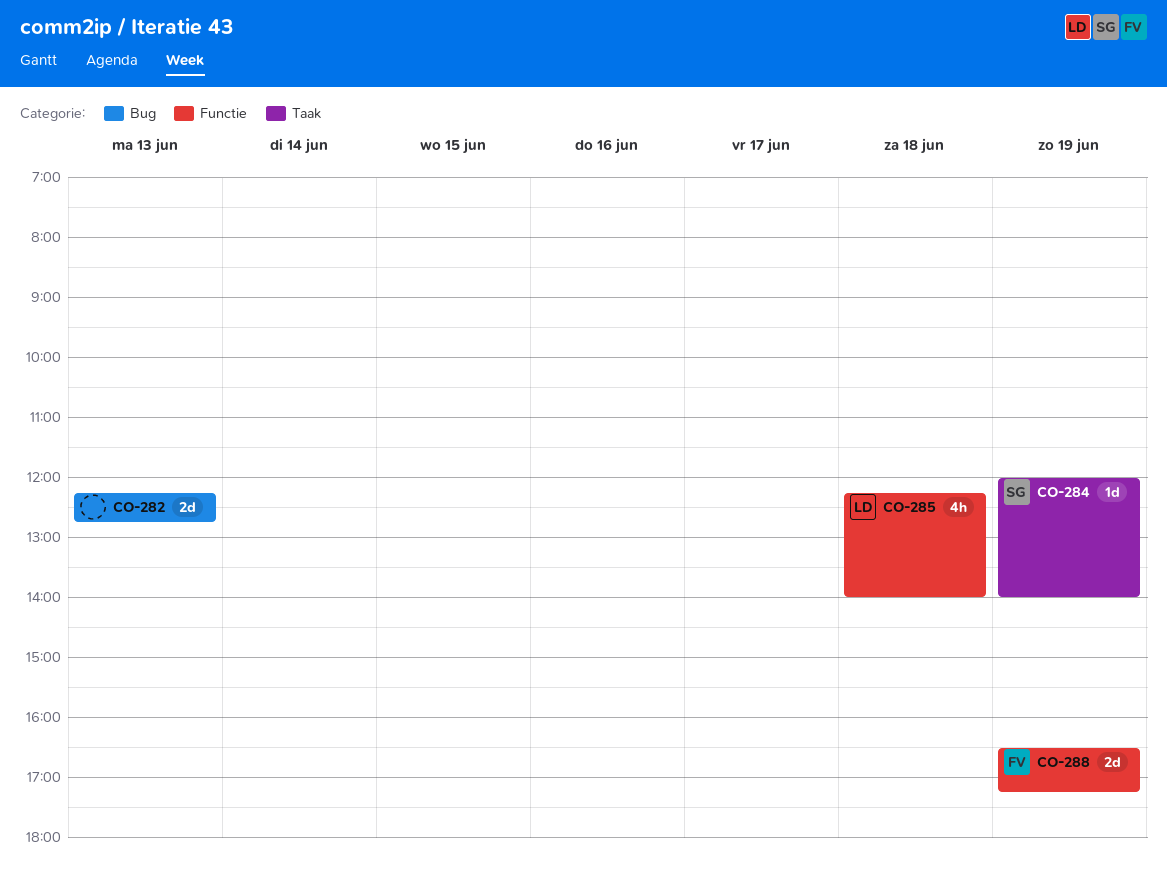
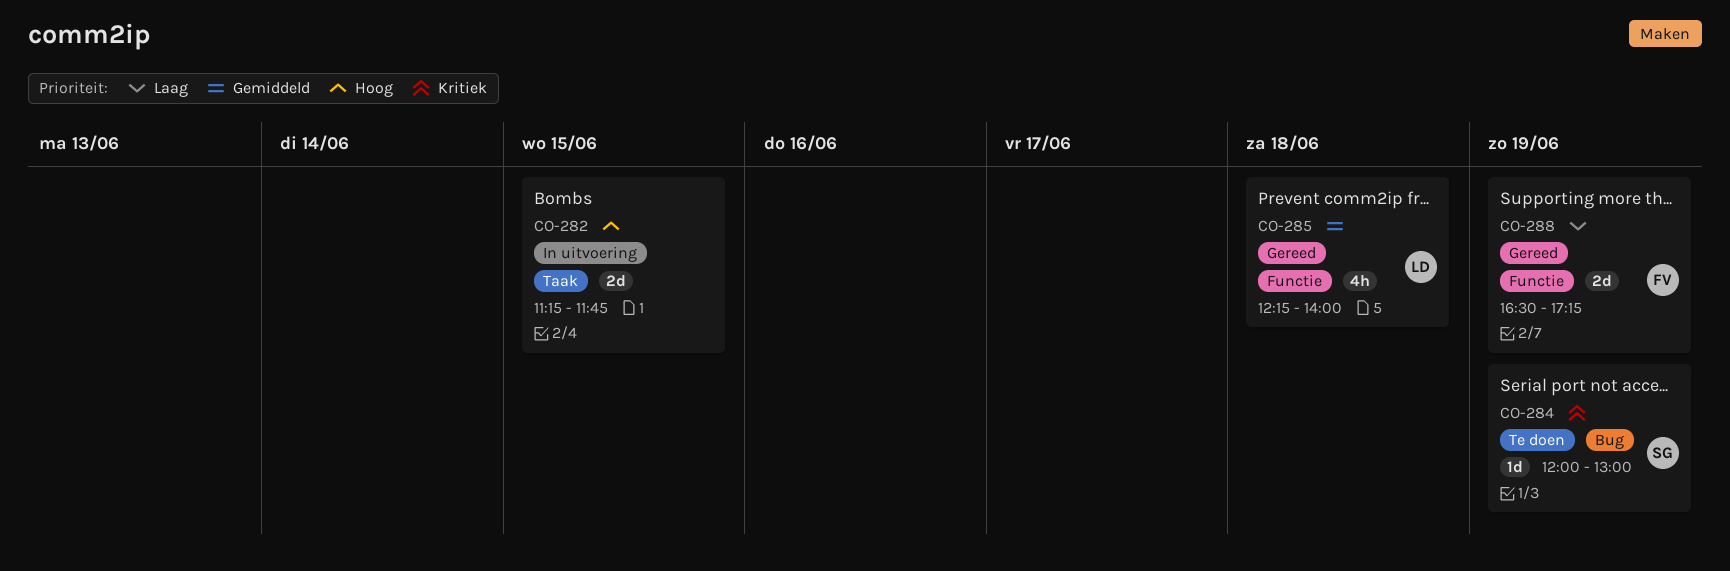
CO-282, label: Bug -> Taak
CO-282, day: Jun 13 -> Jun 15
CO-282, begins: 12:15 -> 11:15
CO-282, ends: 12:45 -> 11:45
CO-284, label: Taak -> Bug
CO-284, ends: 14:00 -> 13:00

